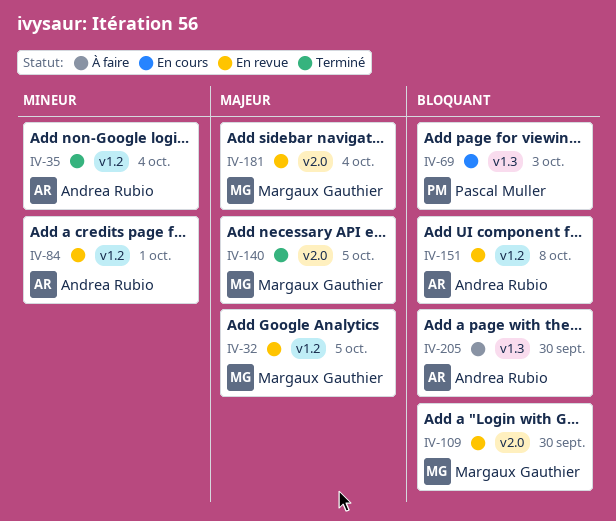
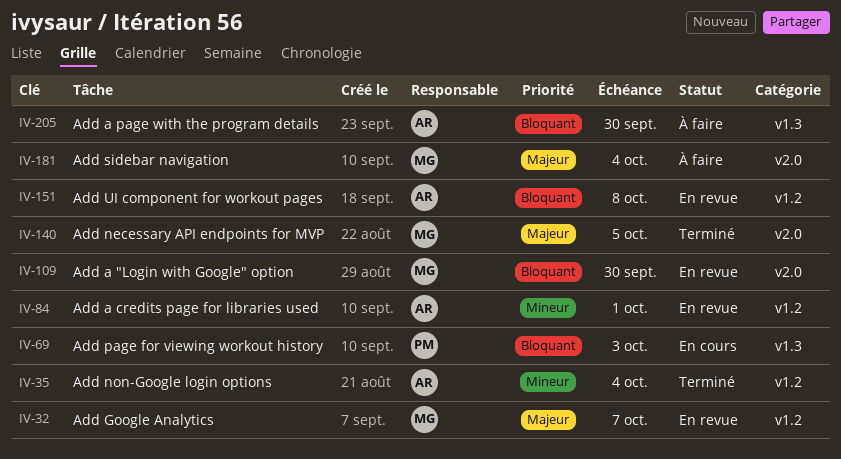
IV-32, due: Oct 5 -> Oct 7
IV-181, status: En revue -> À faire

